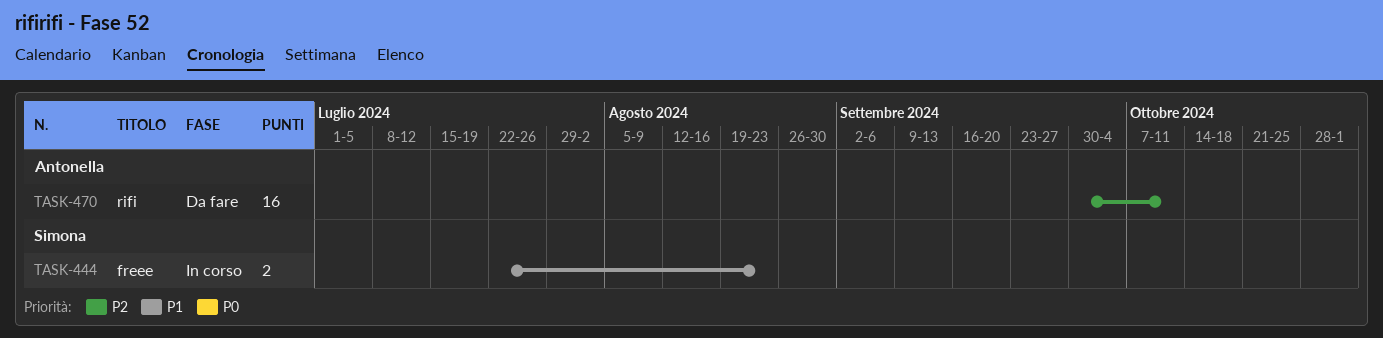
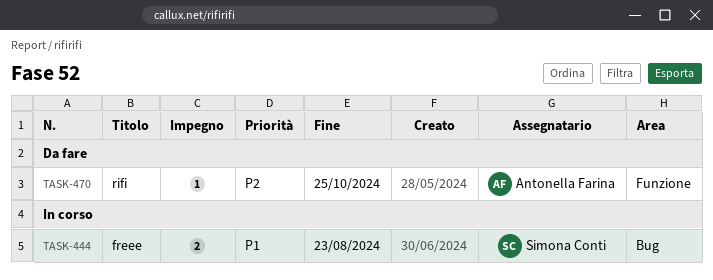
TASK-470, estimate: 16 -> 1
TASK-470, due: Oct 11 -> Oct 25

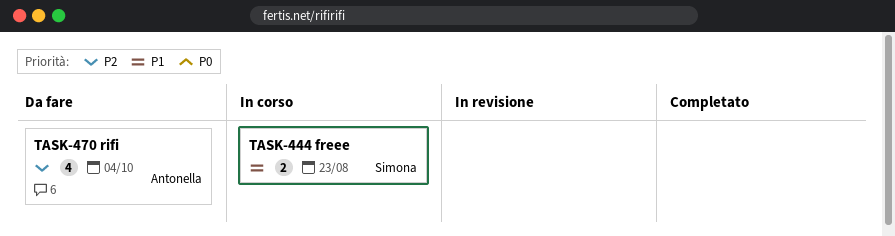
TASK-470, estimate: 1 -> 4
TASK-470, due: Oct 25 -> Oct 4

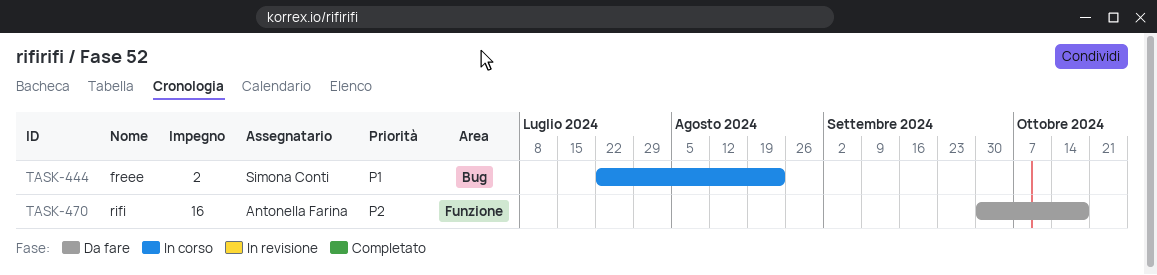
TASK-470, estimate: 4 -> 16
TASK-470, due: Oct 4 -> Oct 18

